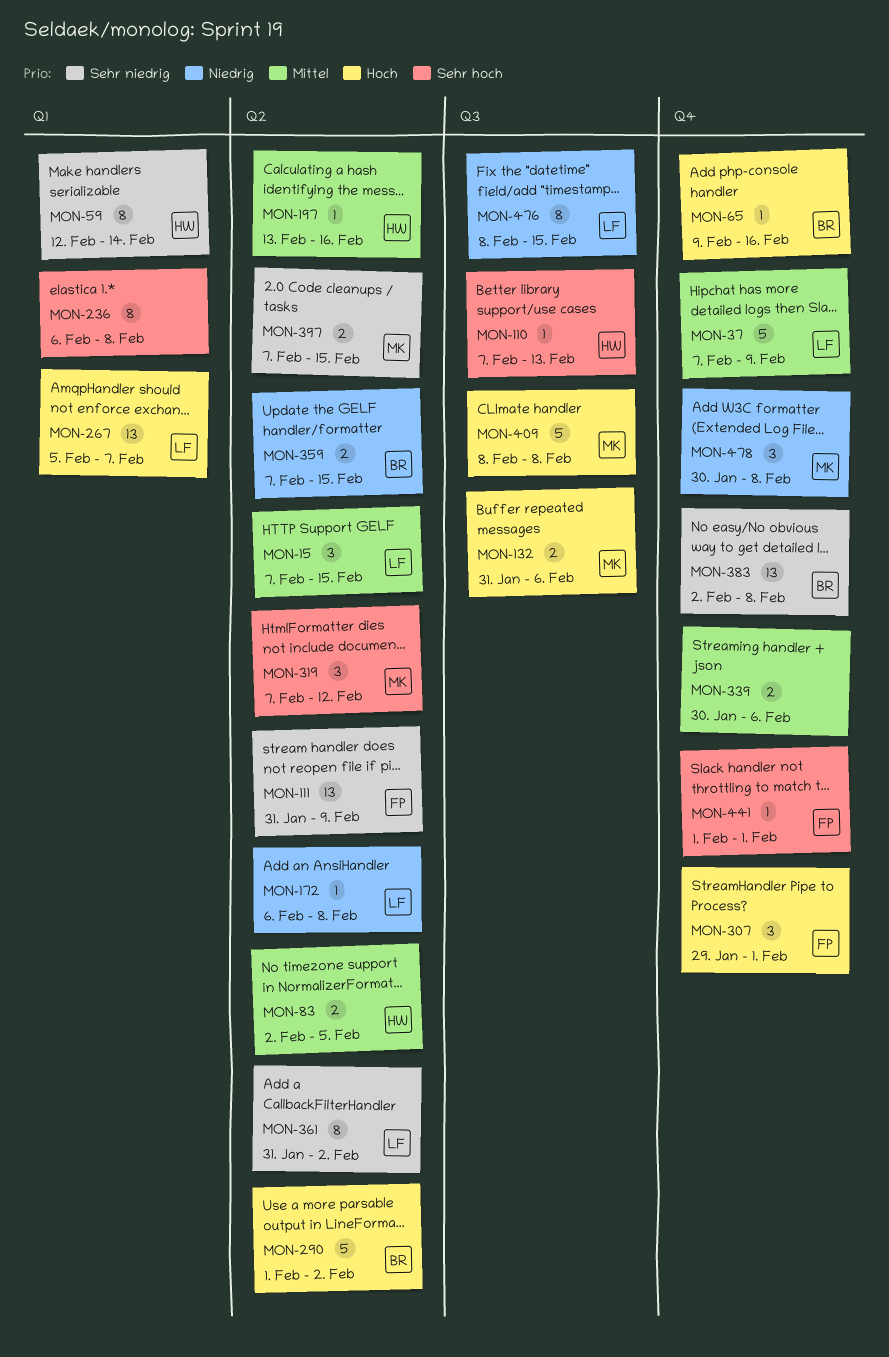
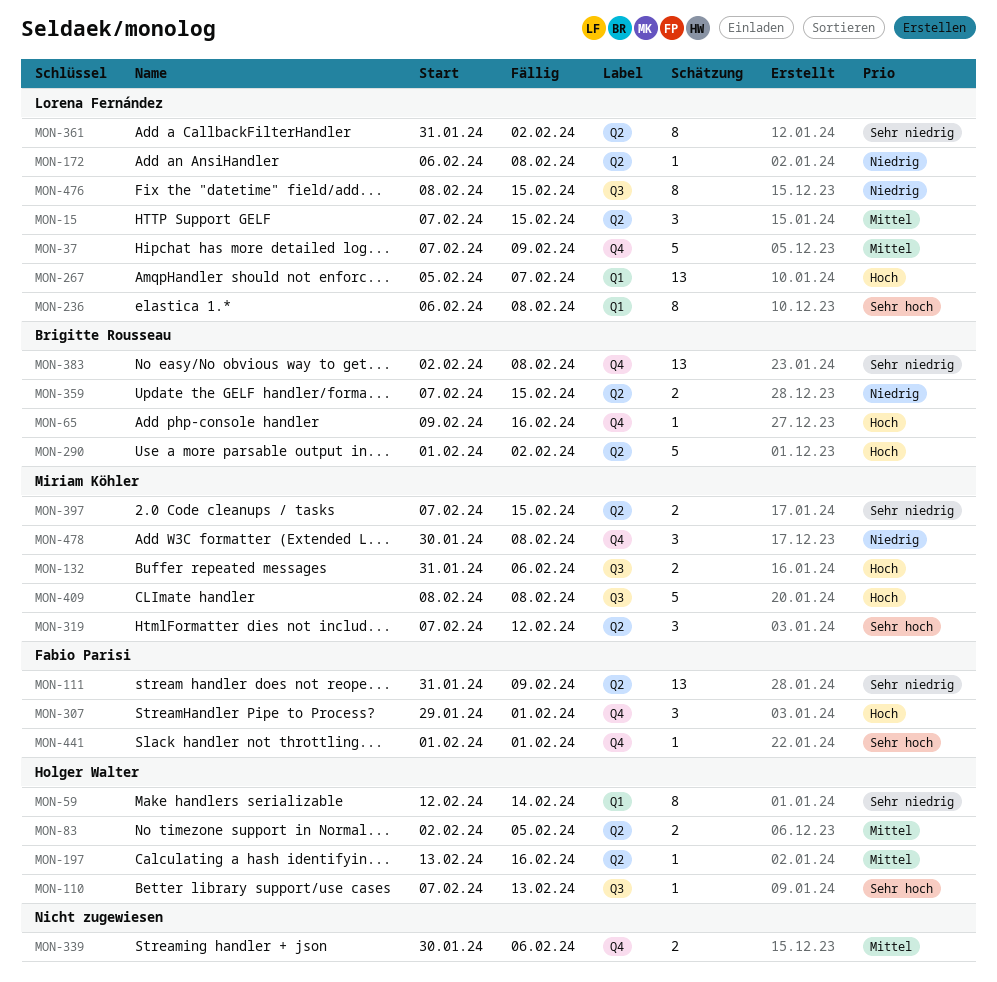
MON-236, owner: none -> Lorena Fernández

